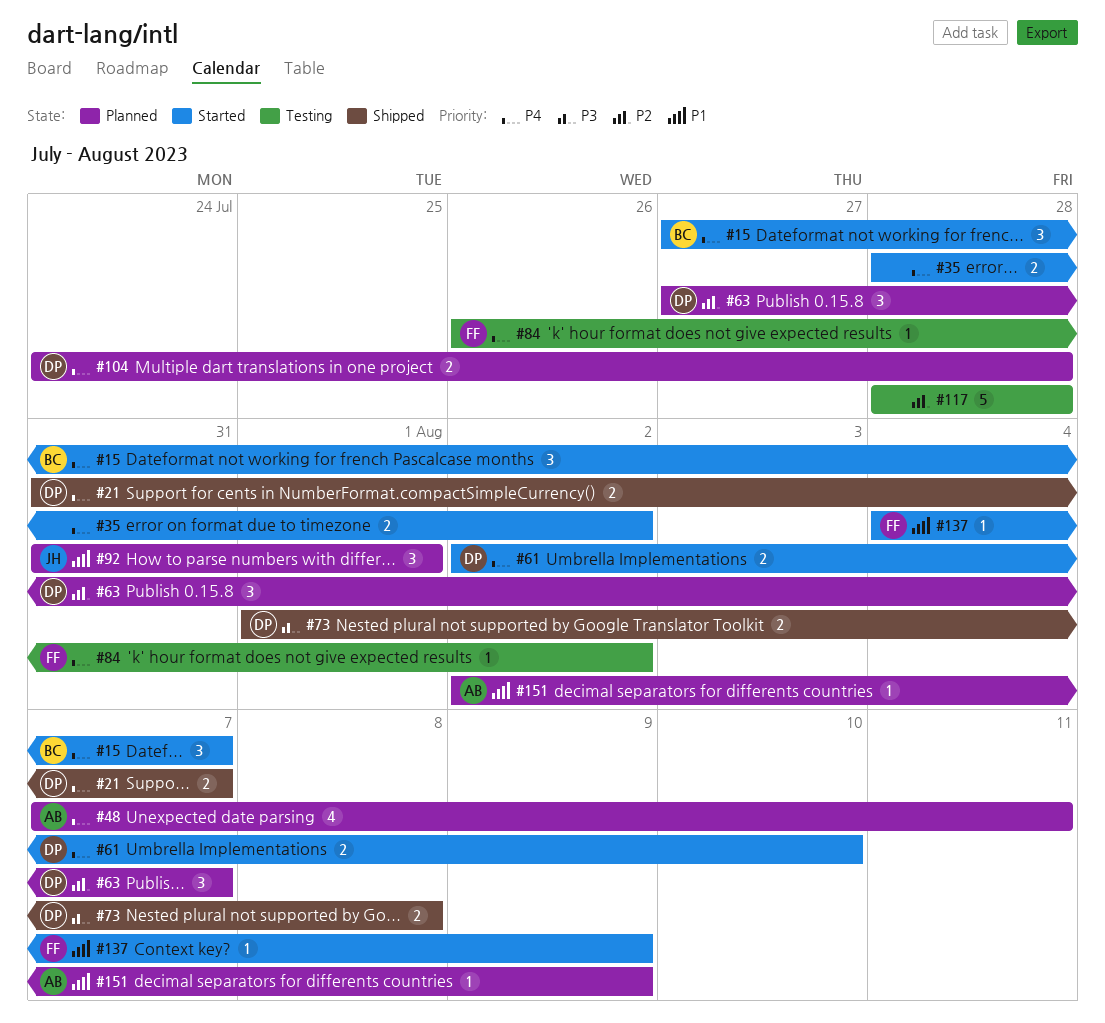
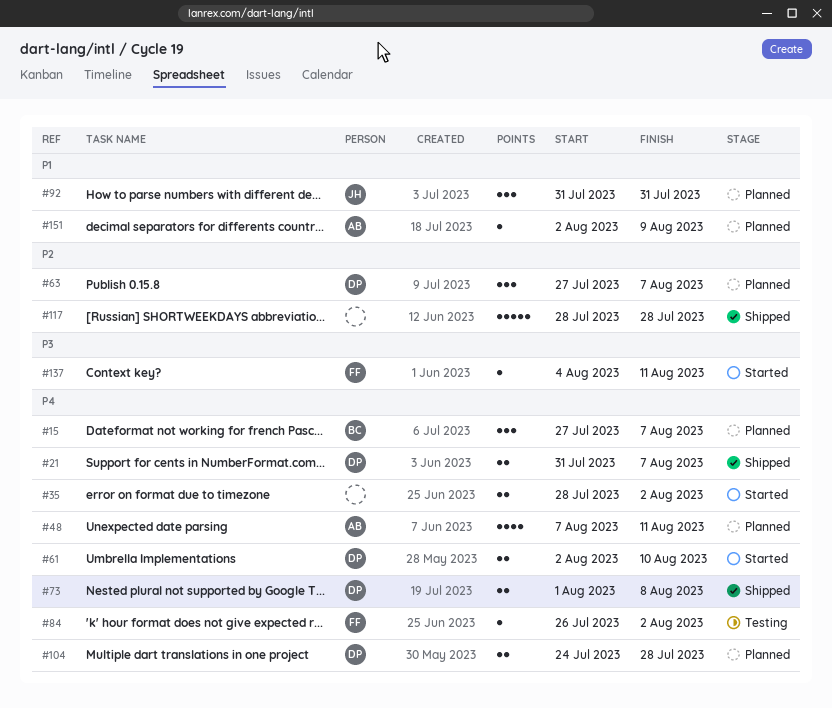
#15, status: Started -> Planned
#73, priority: P3 -> P4
#92, due: Aug 1 -> Jul 31
#117, status: Testing -> Shipped
#137, priority: P1 -> P3
#137, due: Aug 9 -> Aug 11

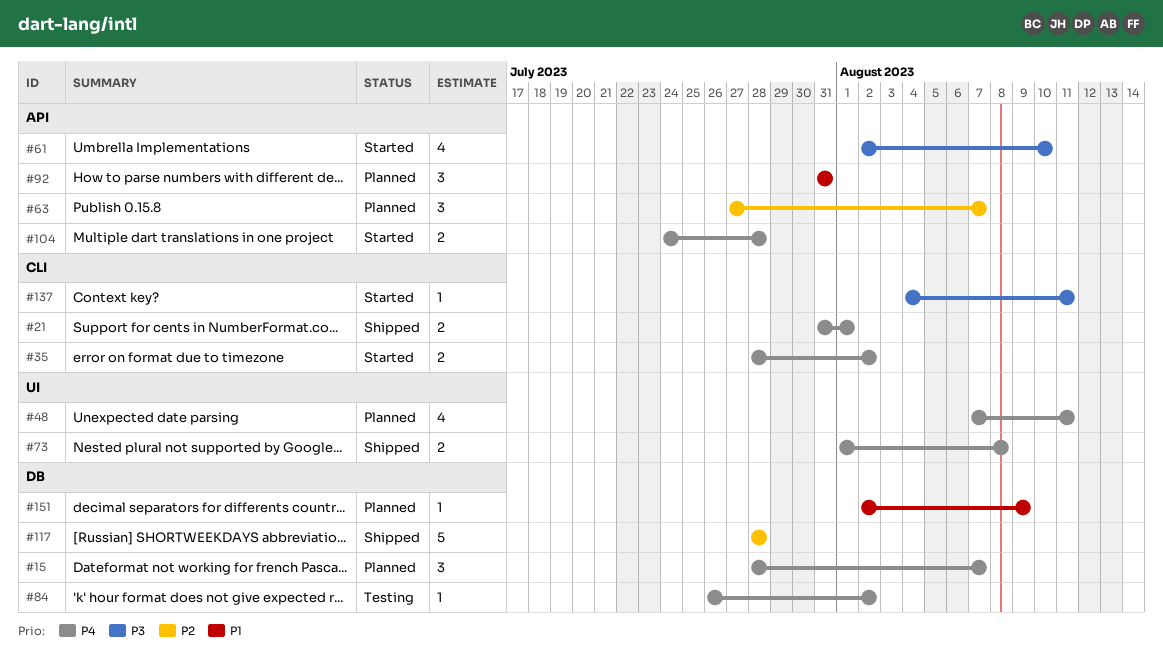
#15, start: Jul 27 -> Jul 28
#21, due: Aug 7 -> Aug 1
#61, priority: P4 -> P3
#61, estimate: 2 -> 4
#104, status: Planned -> Started

